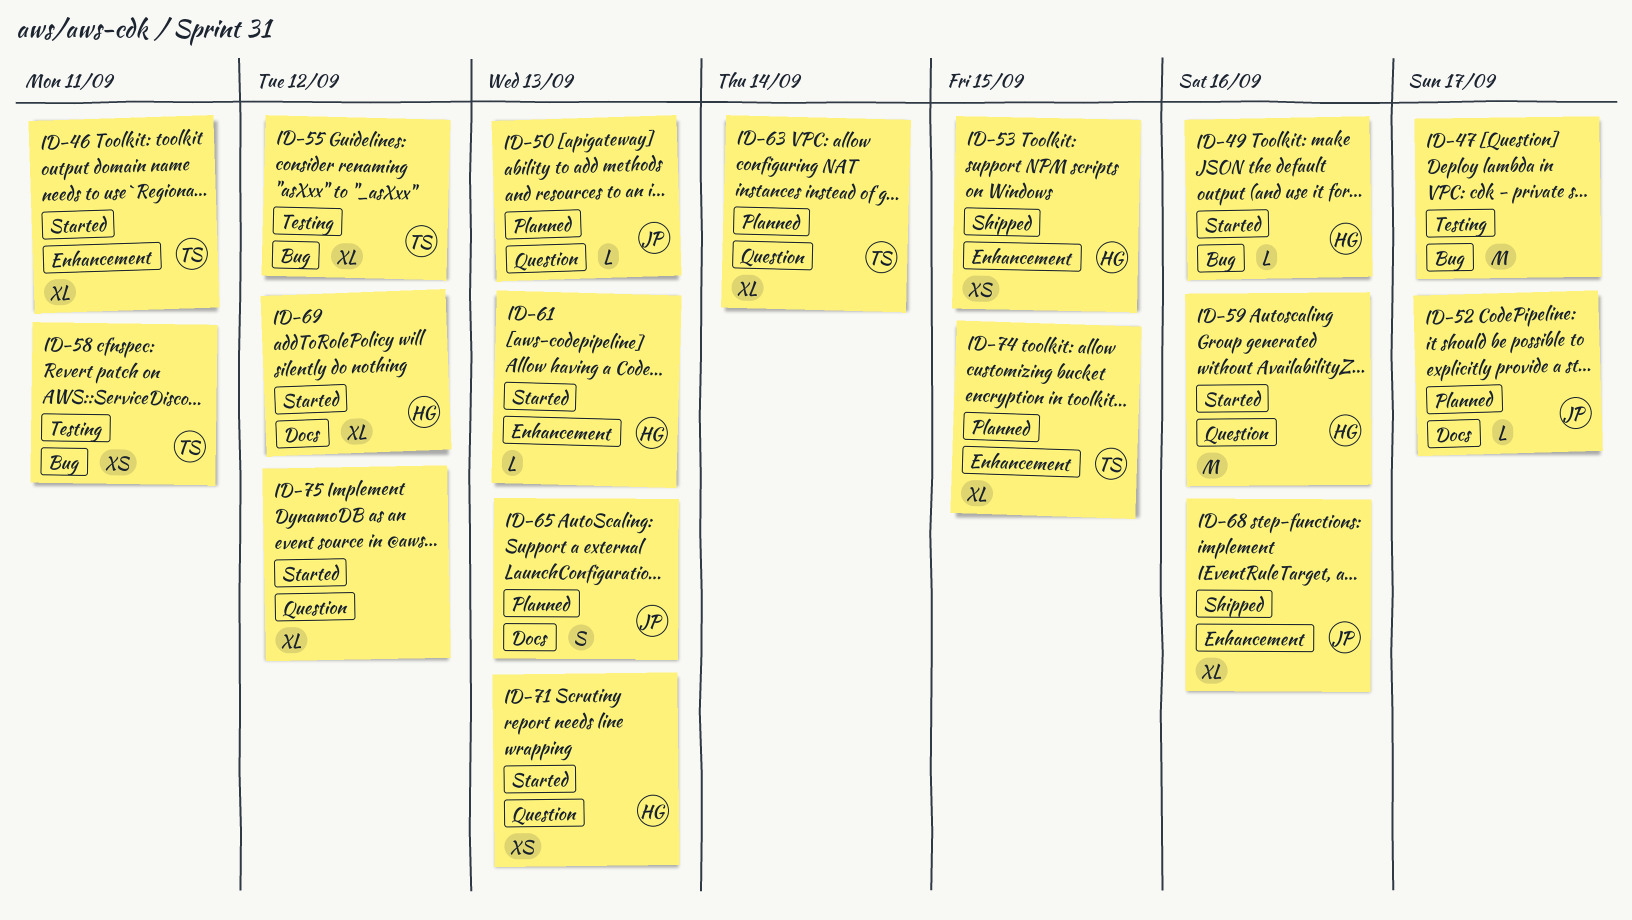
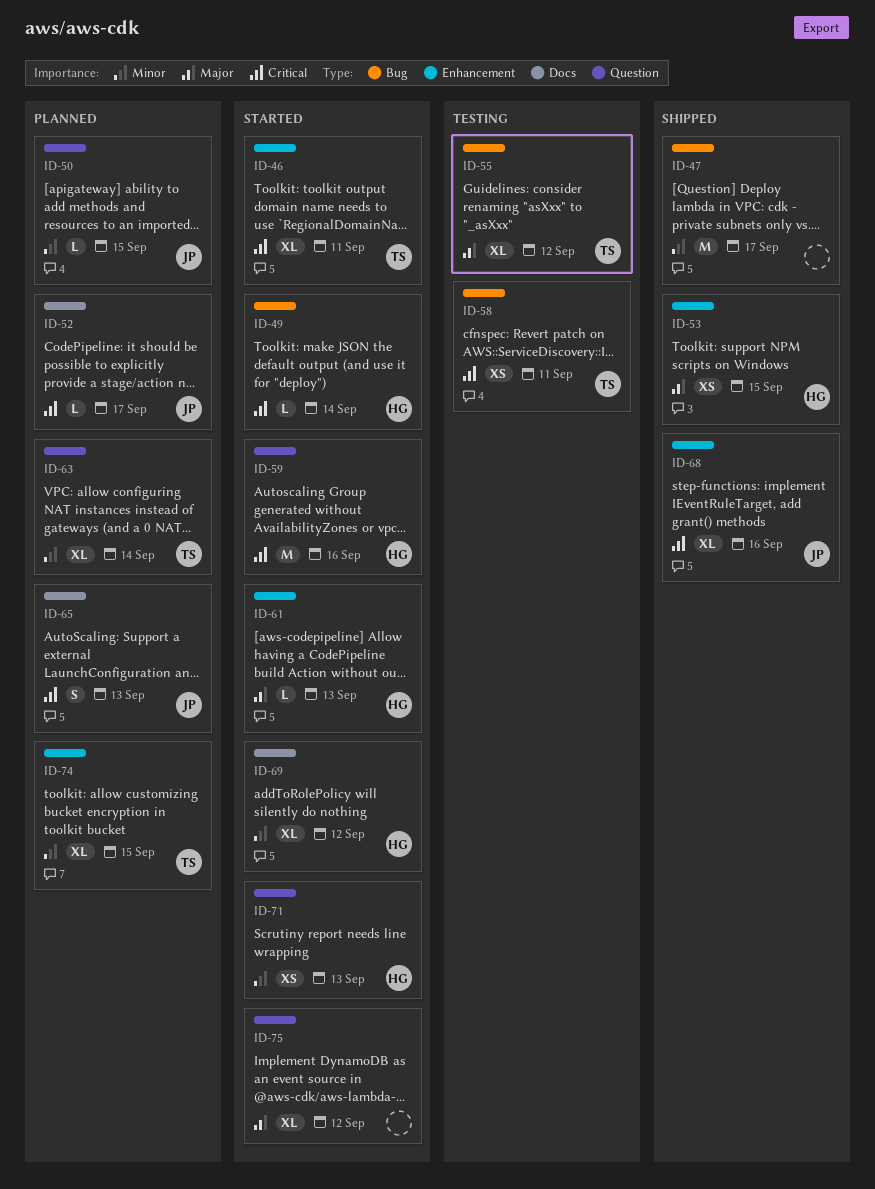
ID-47, status: Testing -> Shipped
ID-49, due: Sep 16 -> Sep 14
ID-50, due: Sep 13 -> Sep 15

